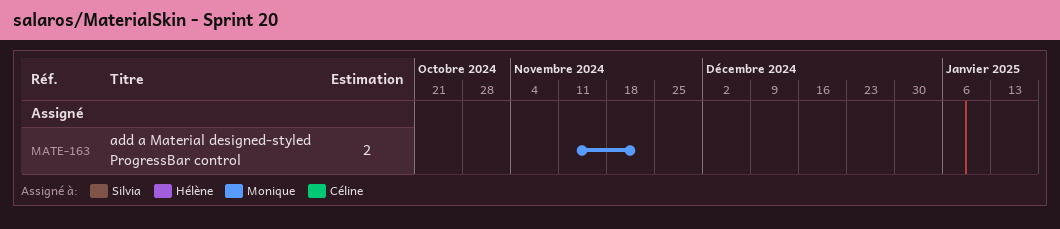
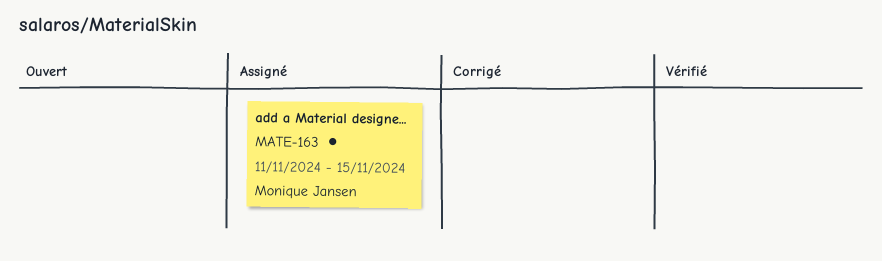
MATE-163, estimate: 2 -> 1
MATE-163, due: Nov 22 -> Nov 15

